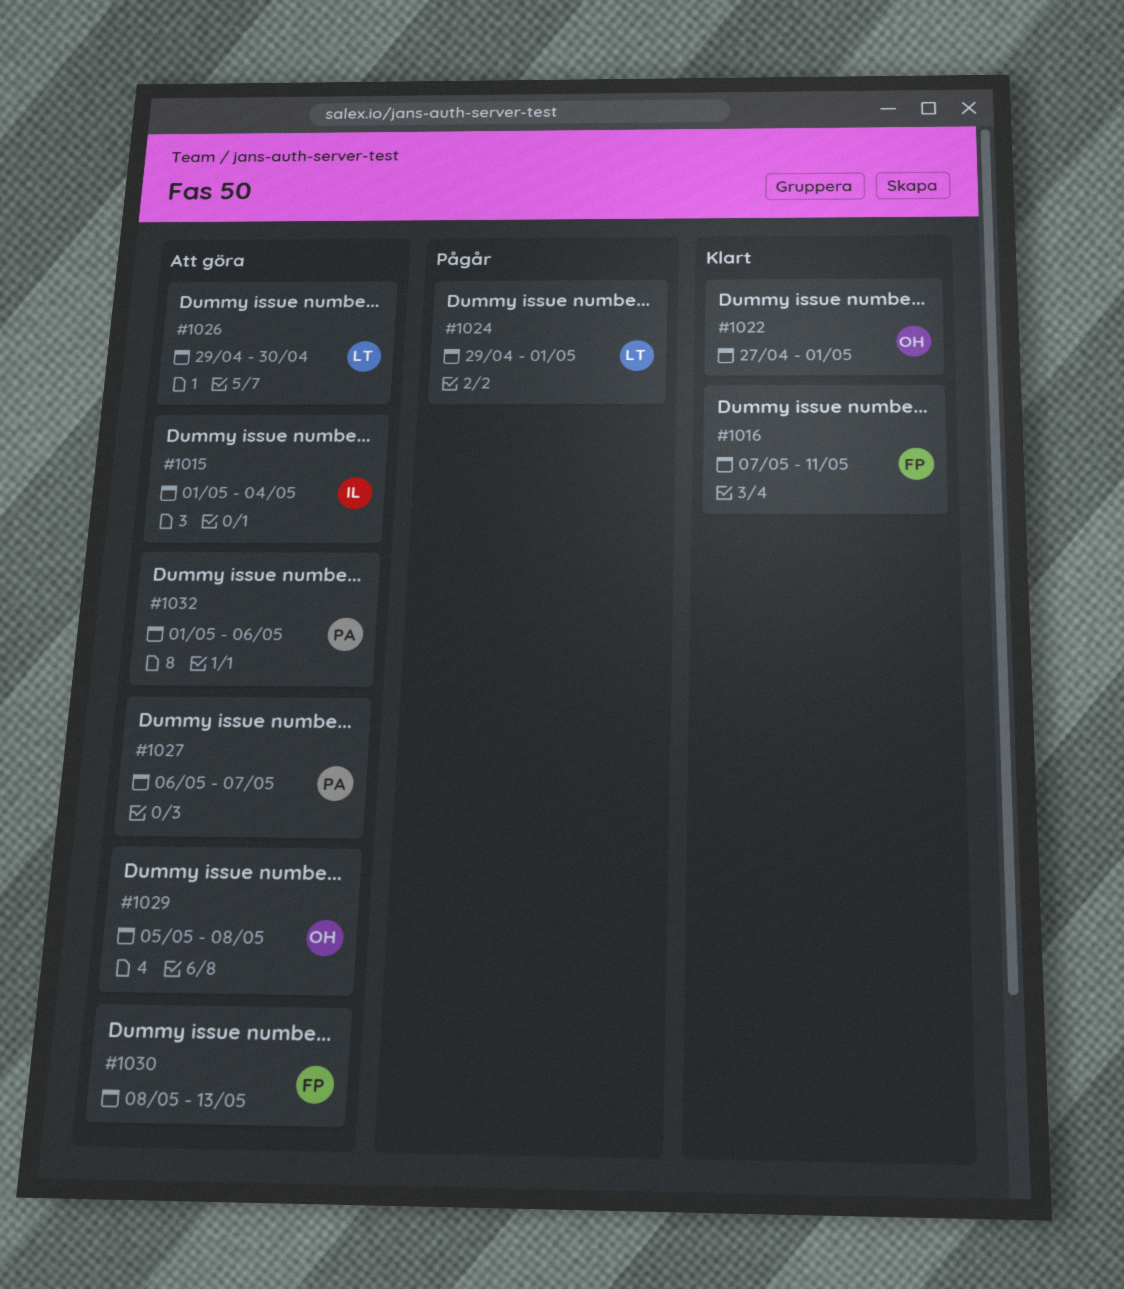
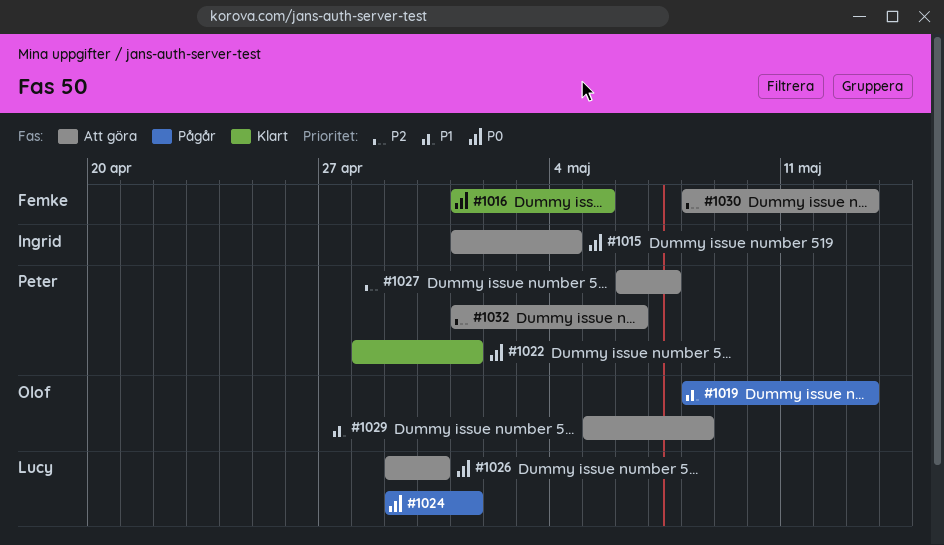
#1016, start: May 7 -> May 1
#1016, due: May 11 -> May 5
#1019: none -> present
#1022, owner: Olof -> Peter
#1022, start: Apr 27 -> Apr 28

